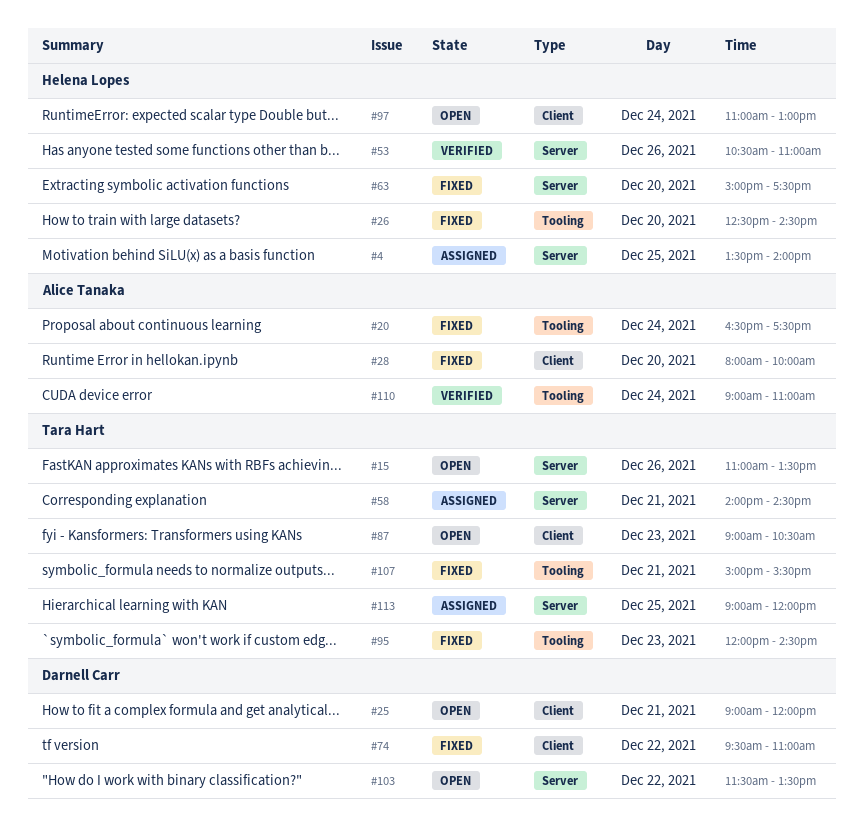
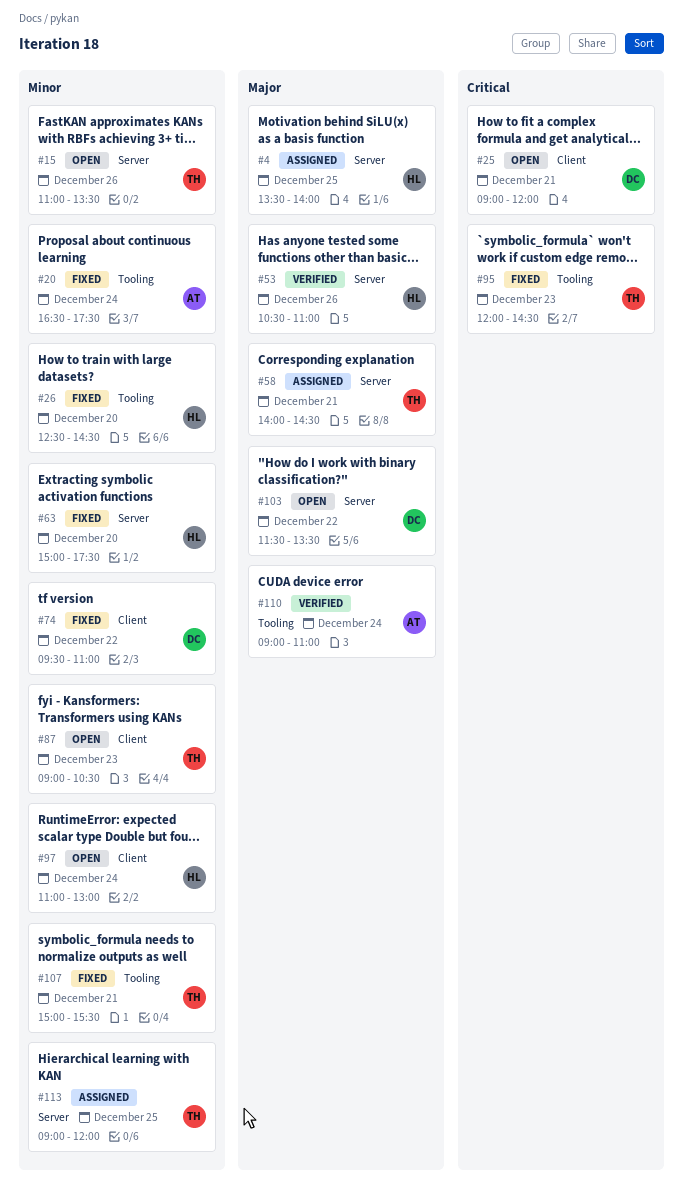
#28: present -> none

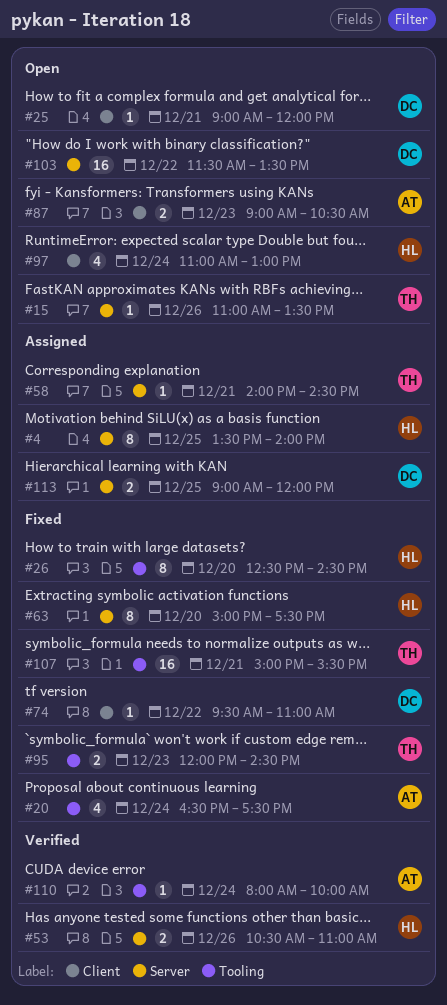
#87, owner: TH -> AT
#110, begins: 09:00 -> 08:00
#110, ends: 11:00 -> 10:00
#113, owner: TH -> DC

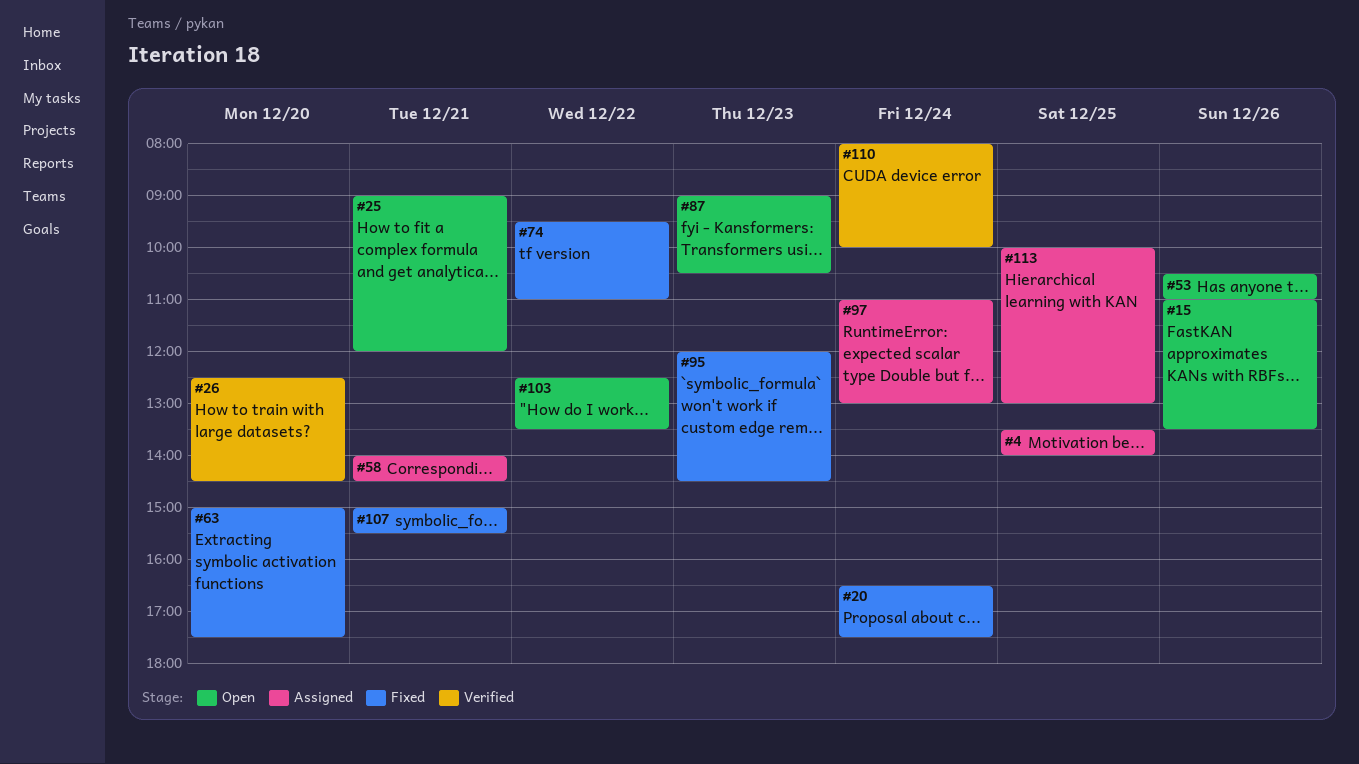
#26, status: Fixed -> Verified
#53, status: Verified -> Open
#97, status: Open -> Assigned
#103, begins: 11:30 -> 12:30
#113, begins: 09:00 -> 10:00
#113, ends: 12:00 -> 13:00

